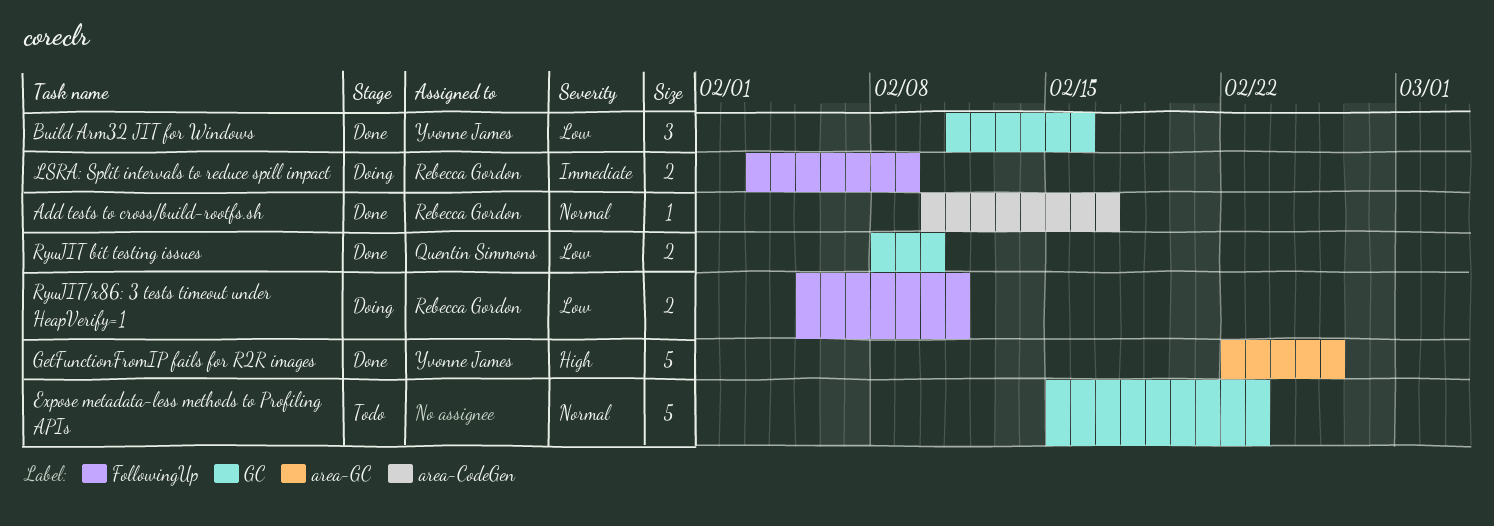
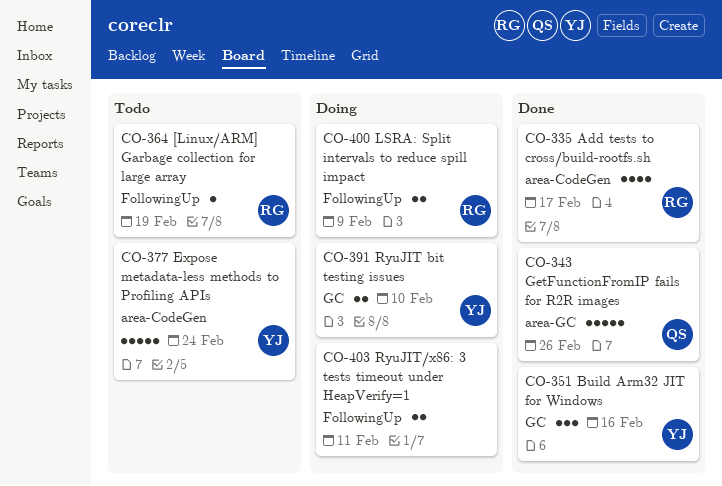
[Linux/ARM] Garbage collection for large array: none -> present
Add tests to cross/build-rootfs.sh, estimate: 1 -> 4
Expose metadata-less methods to Profiling APIs, owner: none -> Yvonne James
Expose metadata-less methods to Profiling APIs, label: GC -> area-CodeGen
Expose metadata-less methods to Profiling APIs, due: Feb 23 -> Feb 24
GetFunctionFromIP fails for R2R images, owner: Yvonne James -> Quentin Simmons
RyuJIT bit testing issues, status: Done -> Doing
RyuJIT bit testing issues, owner: Quentin Simmons -> Yvonne James
RyuJIT/x86: 3 tests timeout under HeapVerify=1, owner: Rebecca Gordon -> none

